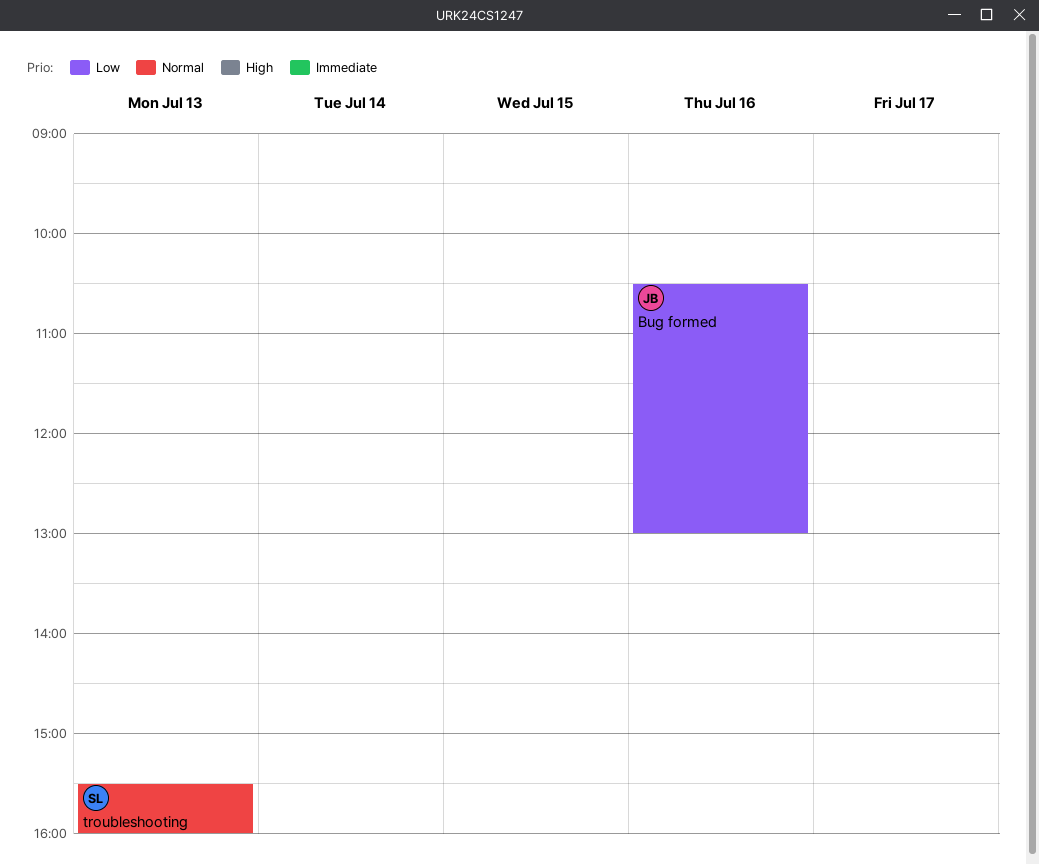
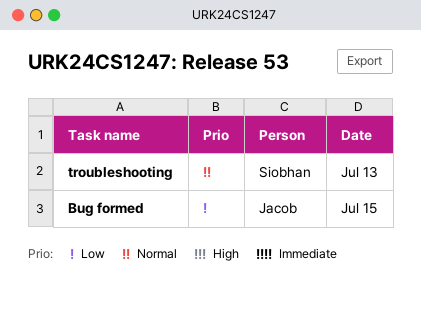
Bug formed, day: Jul 16 -> Jul 15

